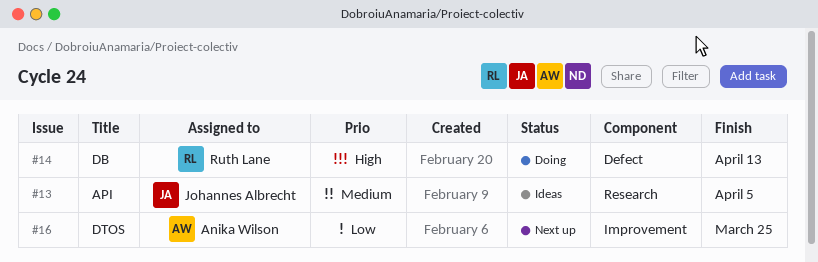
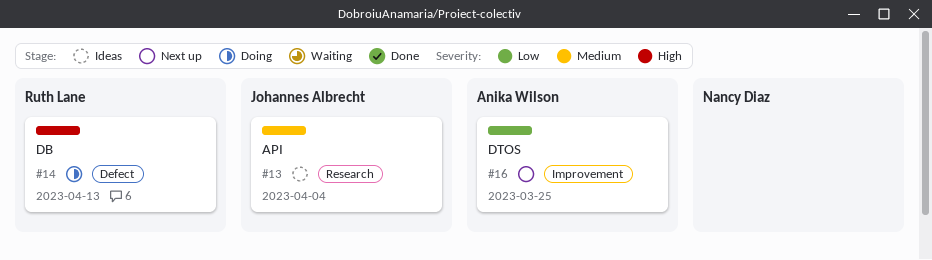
#13, due: Apr 5 -> Apr 4

